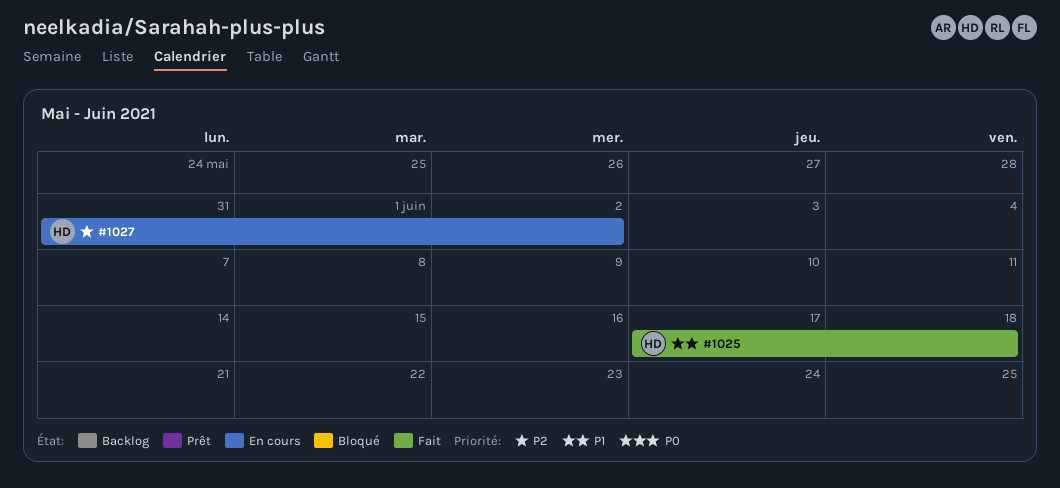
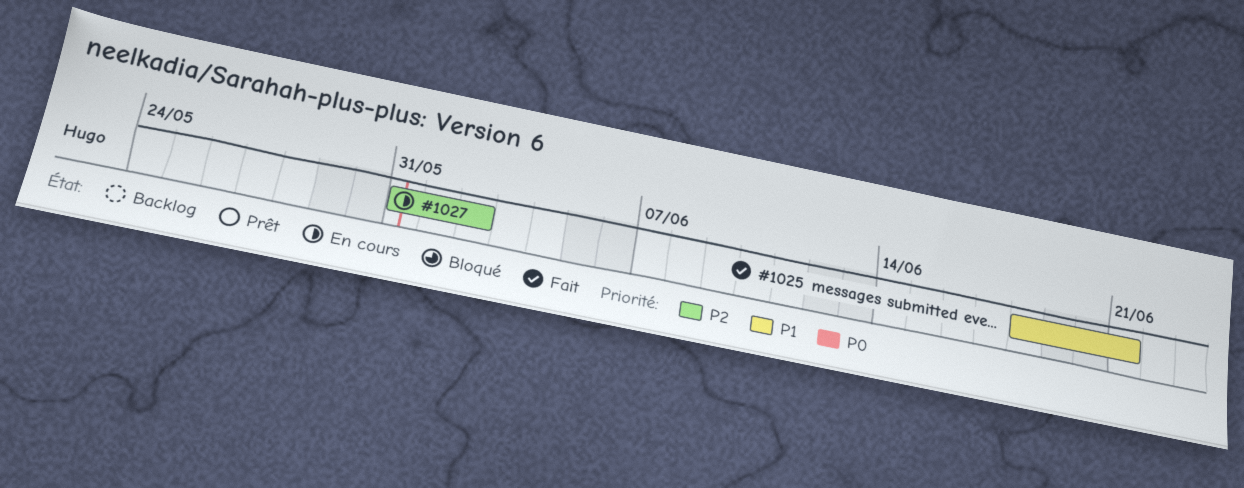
#1025, start: Jun 17 -> Jun 18
#1025, due: Jun 18 -> Jun 21

